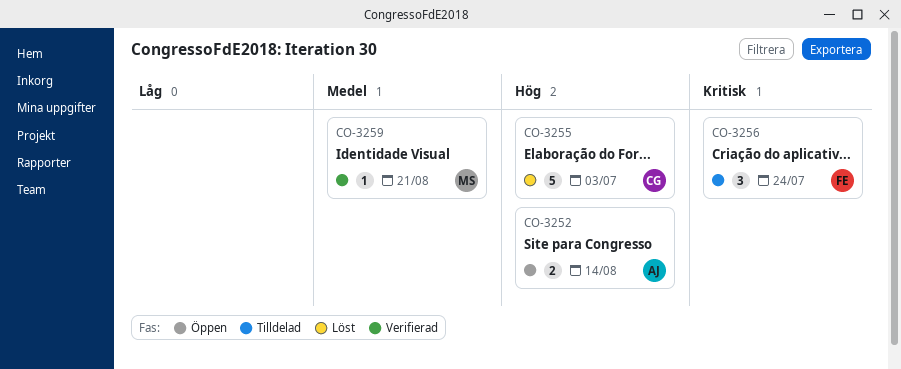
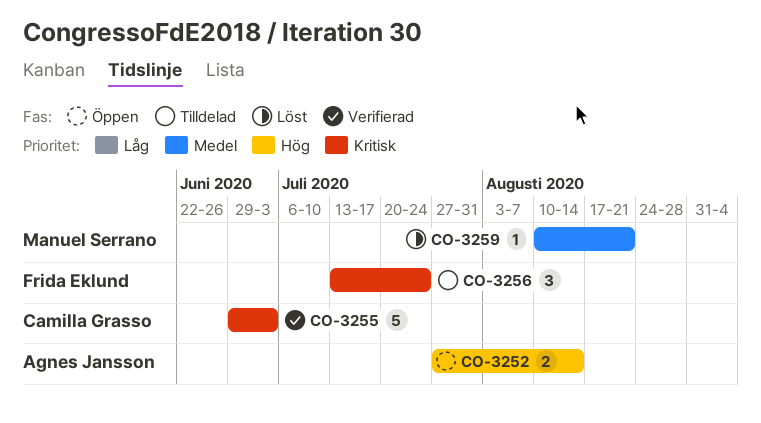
CO-3255, status: Löst -> Verifierad
CO-3255, priority: Hög -> Kritisk
CO-3259, status: Verifierad -> Löst

